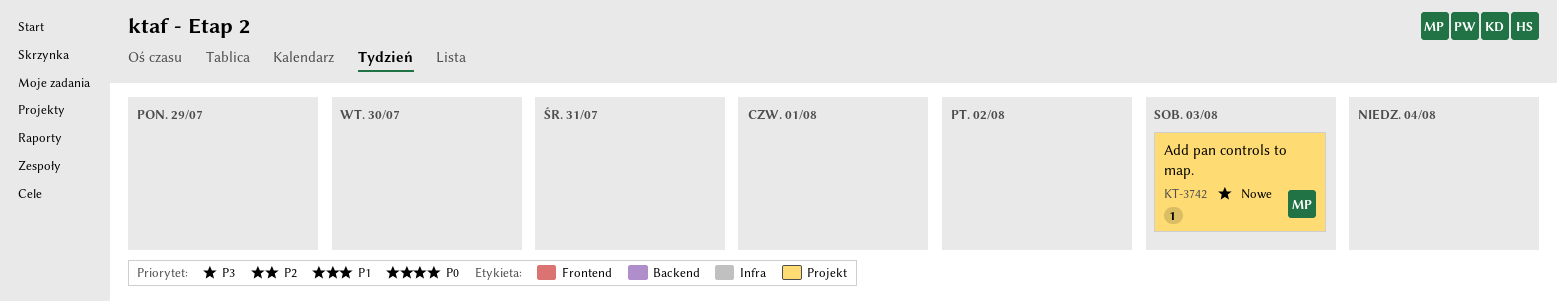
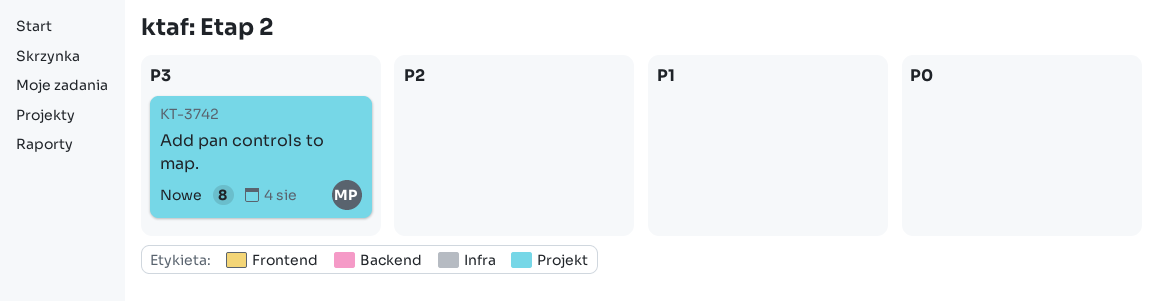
KT-3742, estimate: 1 -> 8
KT-3742, due: Aug 3 -> Aug 4

